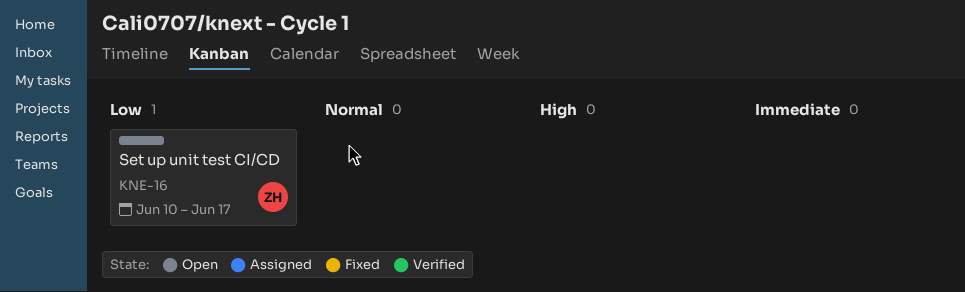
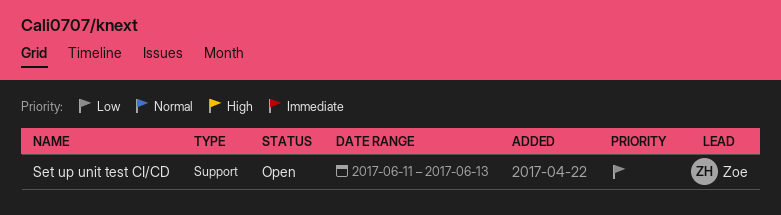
Set up unit test CI/CD, start: Jun 10 -> Jun 11
Set up unit test CI/CD, due: Jun 17 -> Jun 13

